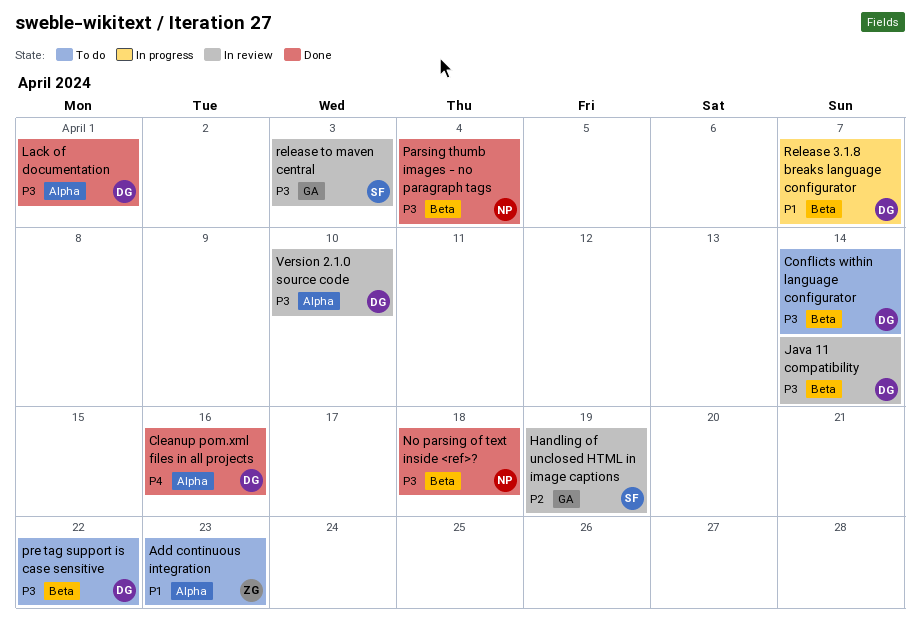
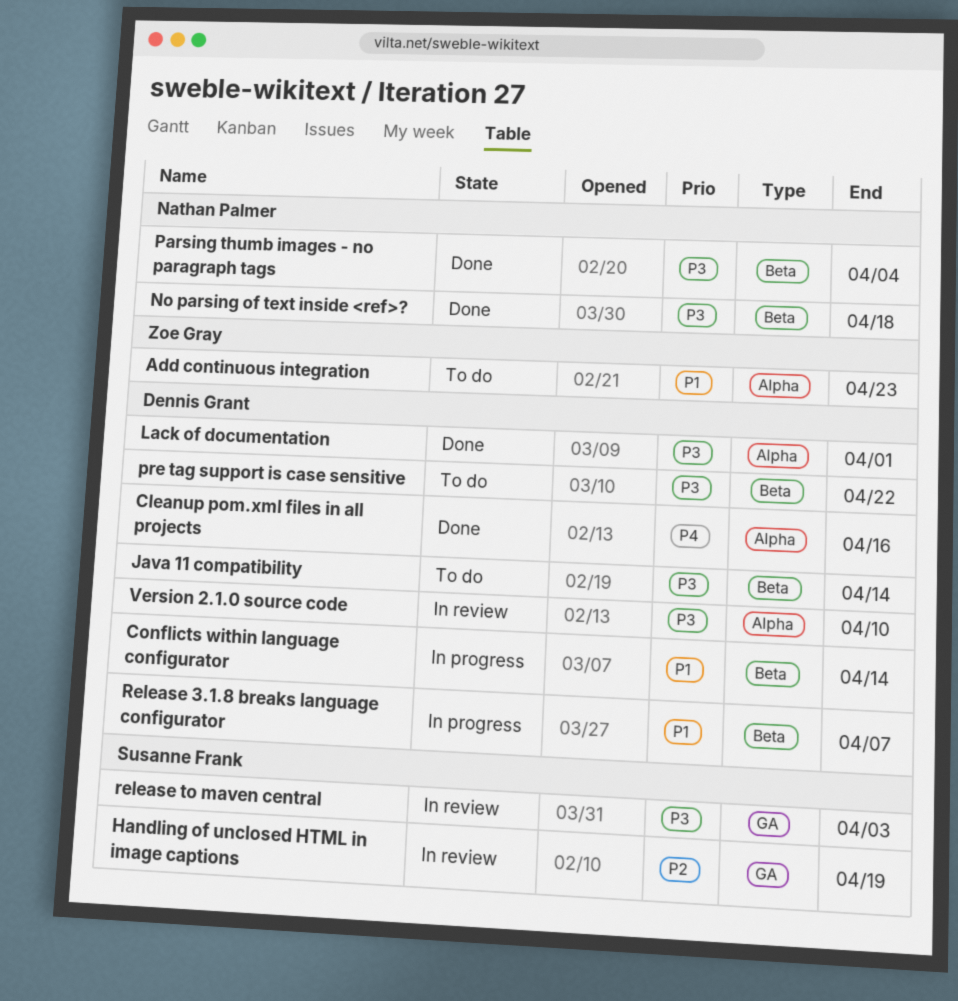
Conflicts within language configurator, status: To do -> In progress
Conflicts within language configurator, priority: P3 -> P1
Java 11 compatibility, status: In review -> To do

